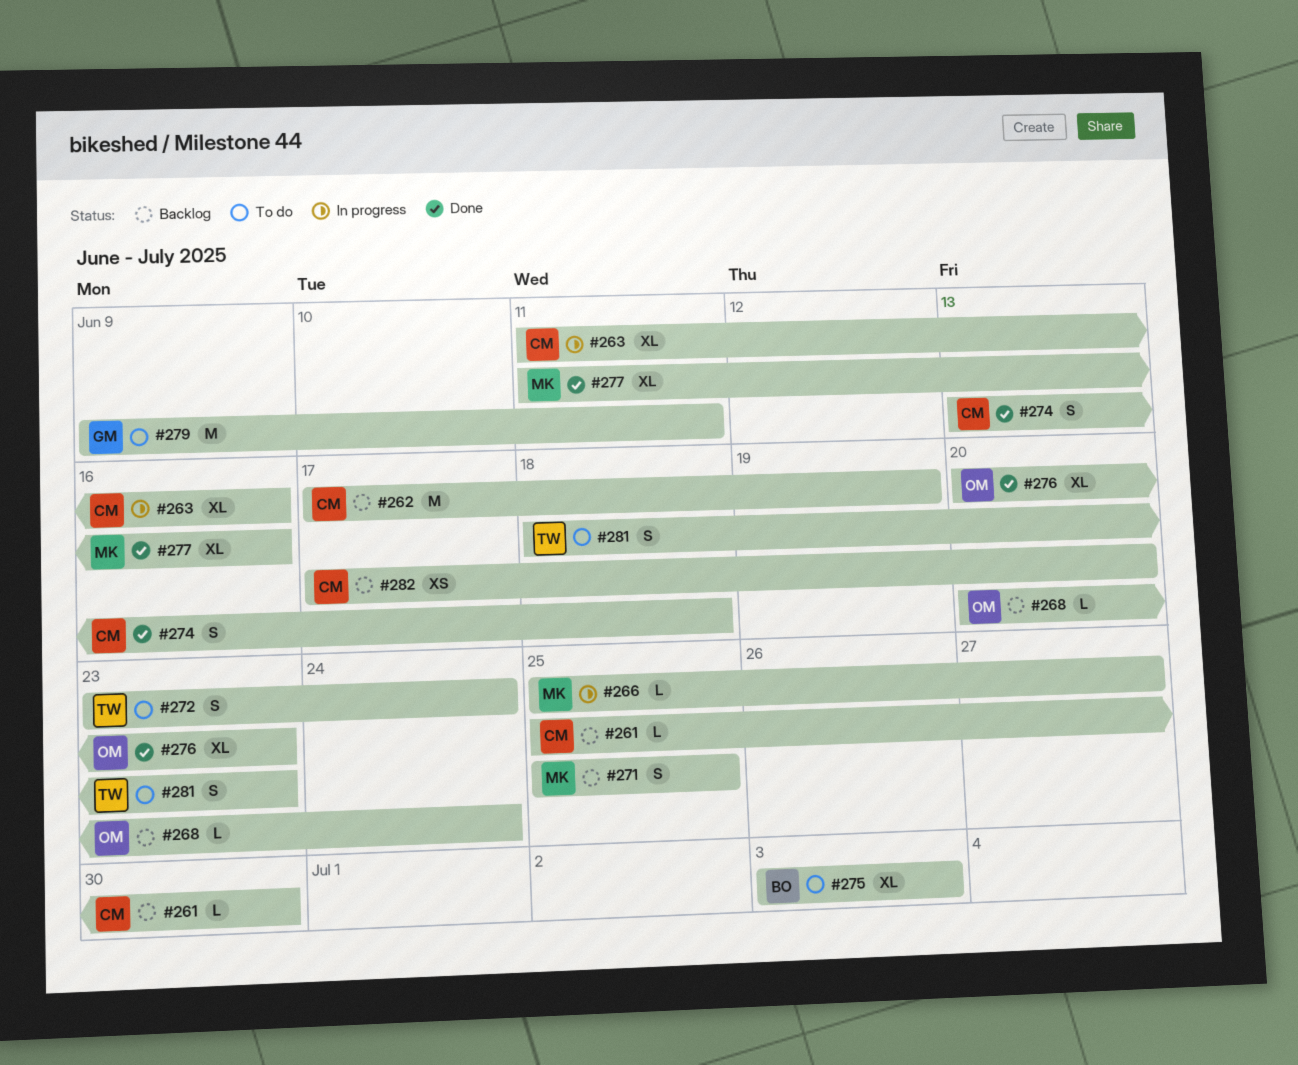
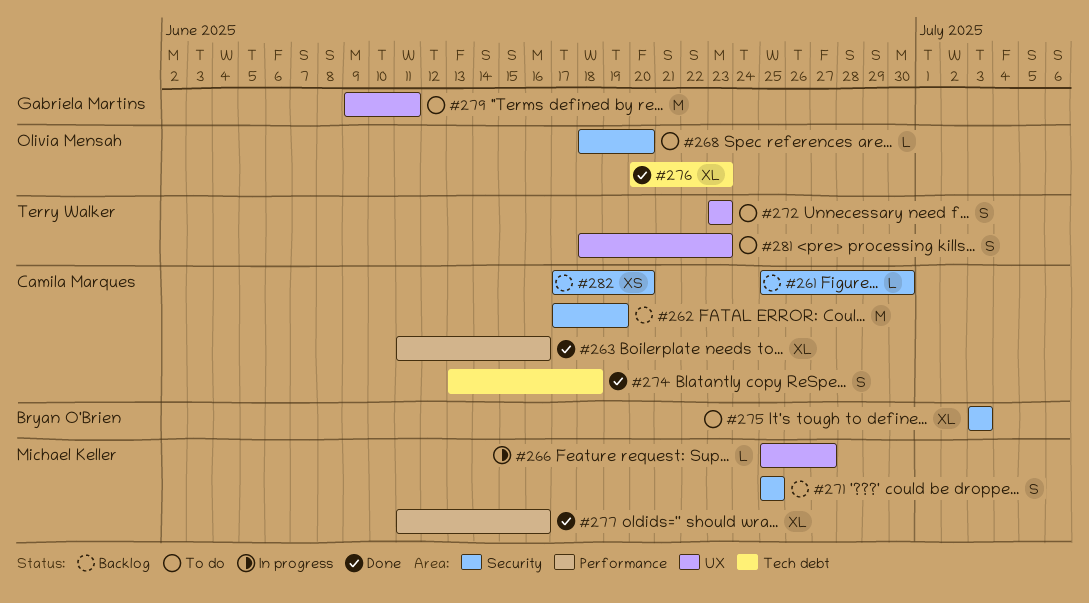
#263, status: In progress -> Done
#268, status: Backlog -> To do
#268, start: Jun 20 -> Jun 18
#268, due: Jun 24 -> Jun 20
#272, due: Jun 24 -> Jun 23

